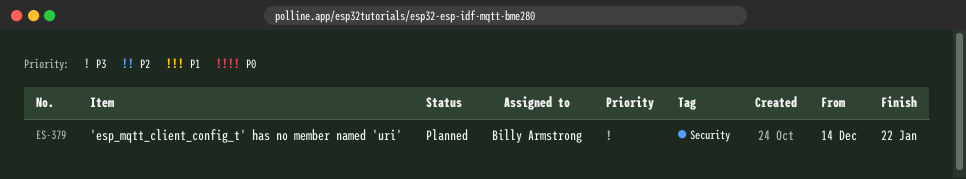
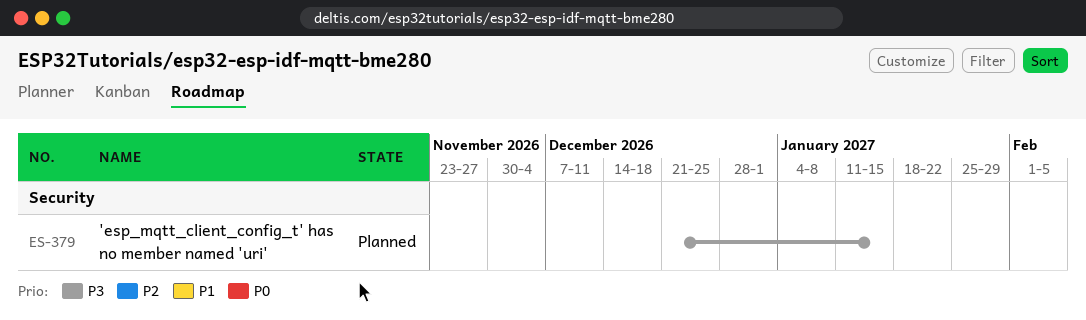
ES-379, start: Dec 14 -> Dec 21
ES-379, due: Jan 22 -> Jan 15

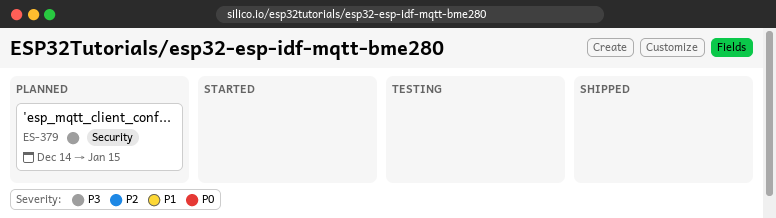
ES-379, start: Dec 21 -> Dec 14

